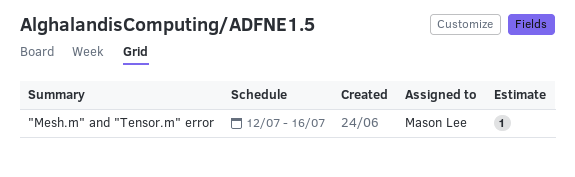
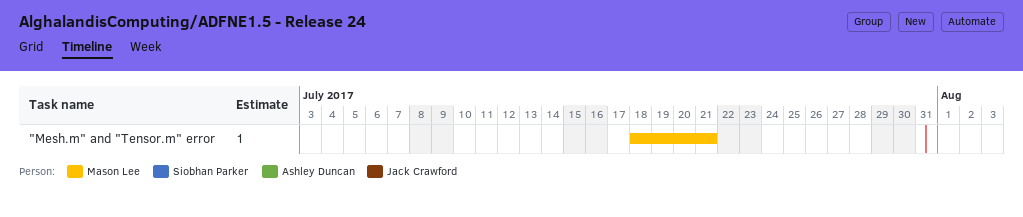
"Mesh.m" and "Tensor.m" error, start: Jul 12 -> Jul 18
"Mesh.m" and "Tensor.m" error, due: Jul 16 -> Jul 21

